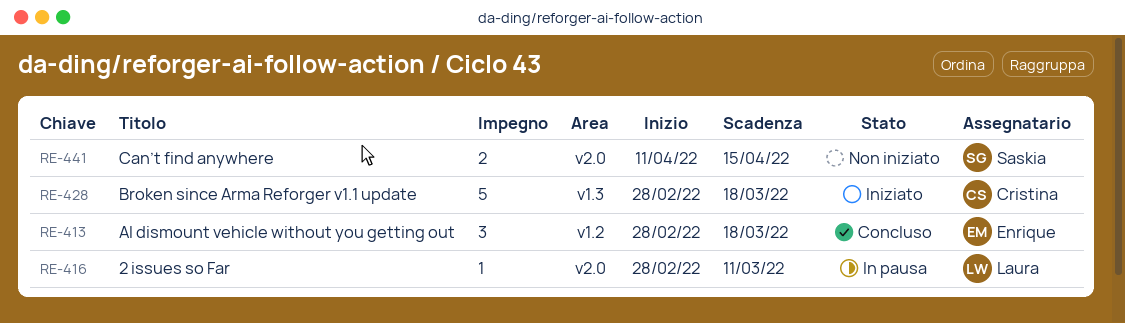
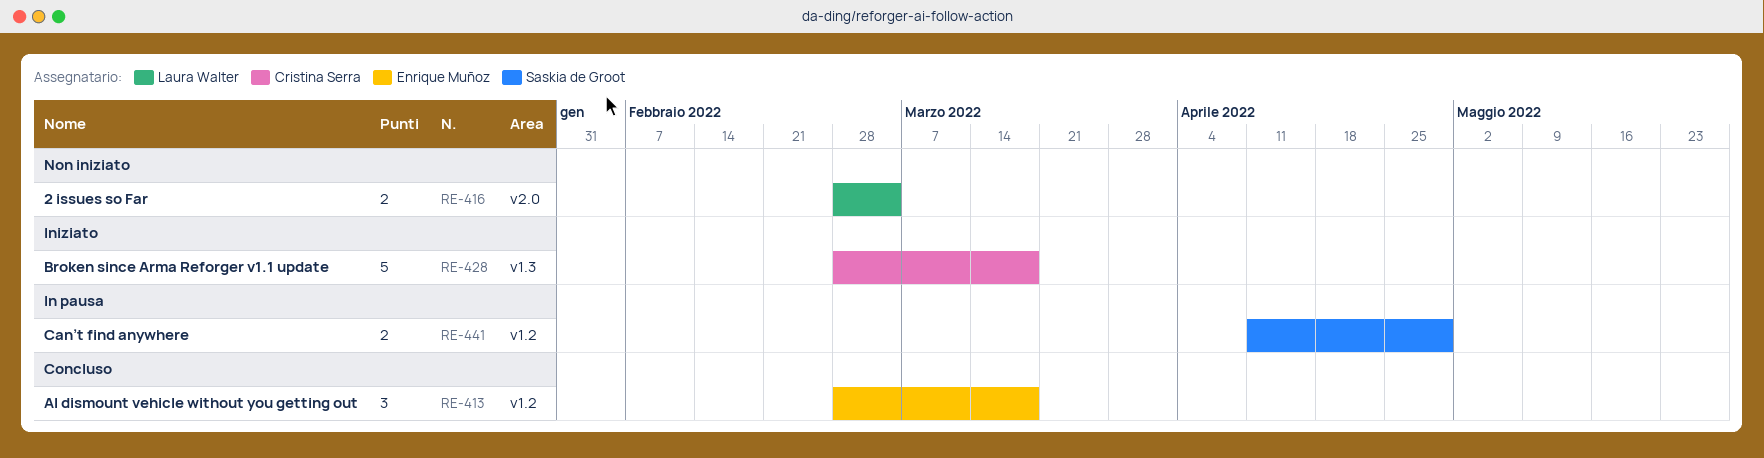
RE-416, status: In pausa -> Non iniziato
RE-416, estimate: 1 -> 2
RE-416, due: Mar 11 -> Mar 4
RE-441, status: Non iniziato -> In pausa
RE-441, label: v2.0 -> v1.2
RE-441, due: Apr 15 -> Apr 29

